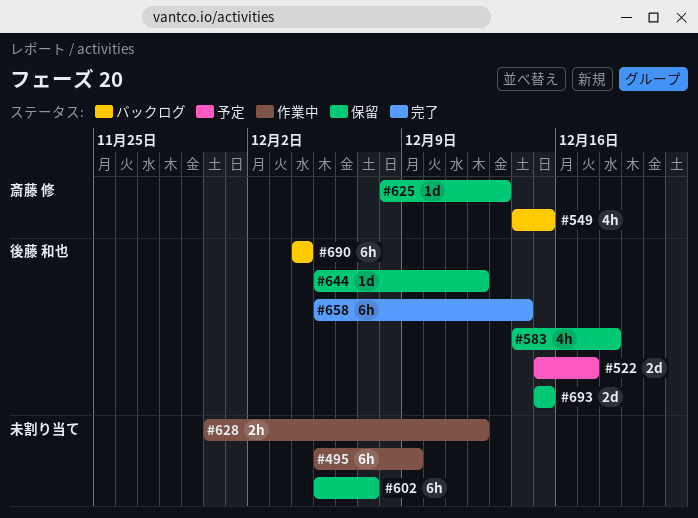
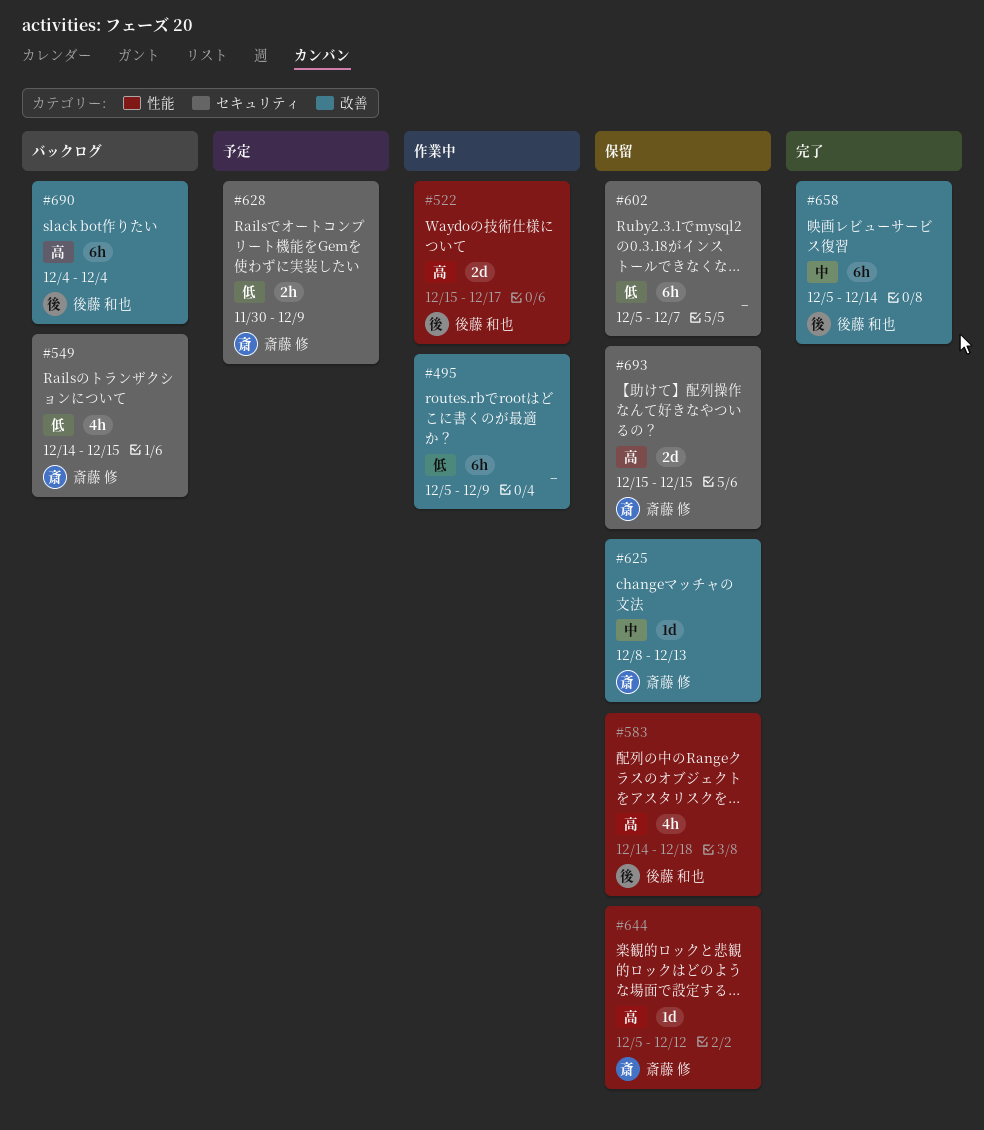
#522, status: 予定 -> 作業中
#628, status: 作業中 -> 予定
#628, owner: none -> 斎藤 修
#628, due: Dec 12 -> Dec 9
#644, owner: 後藤 和也 -> 斎藤 修
#693, owner: 後藤 和也 -> 斎藤 修

